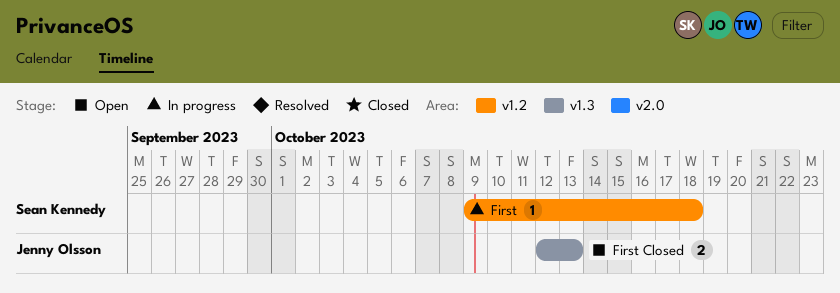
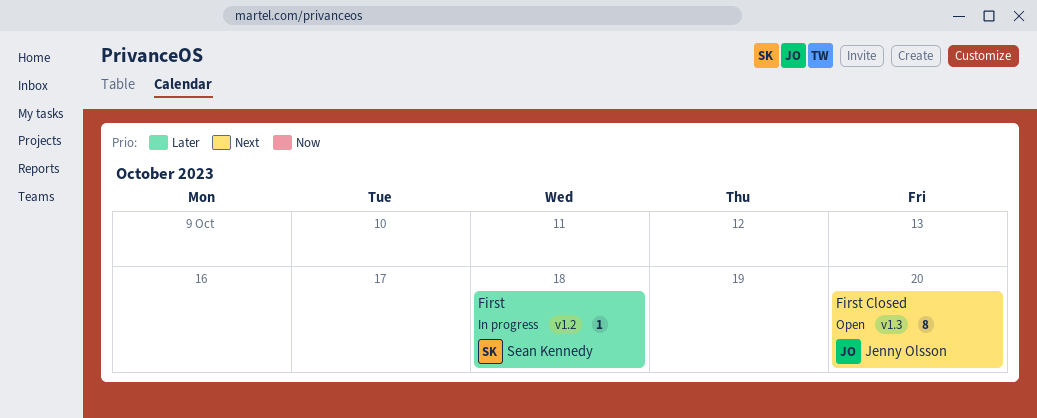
First Closed, estimate: 2 -> 8
First Closed, due: Oct 13 -> Oct 20

